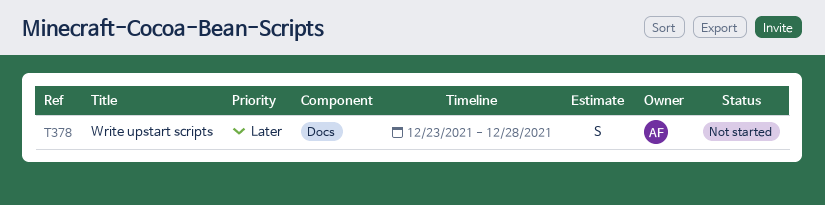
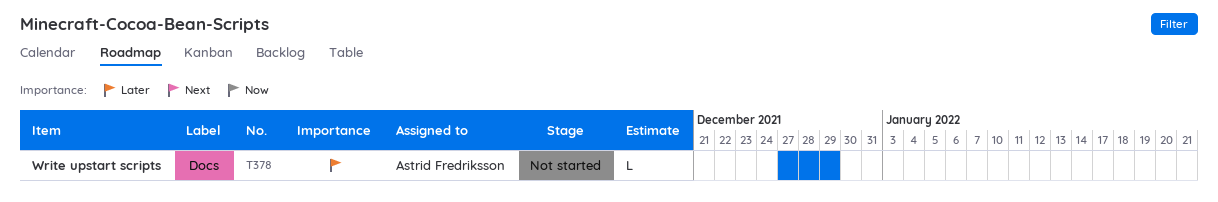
T378, estimate: S -> L
T378, start: Dec 23 -> Dec 27
T378, due: Dec 28 -> Dec 29

